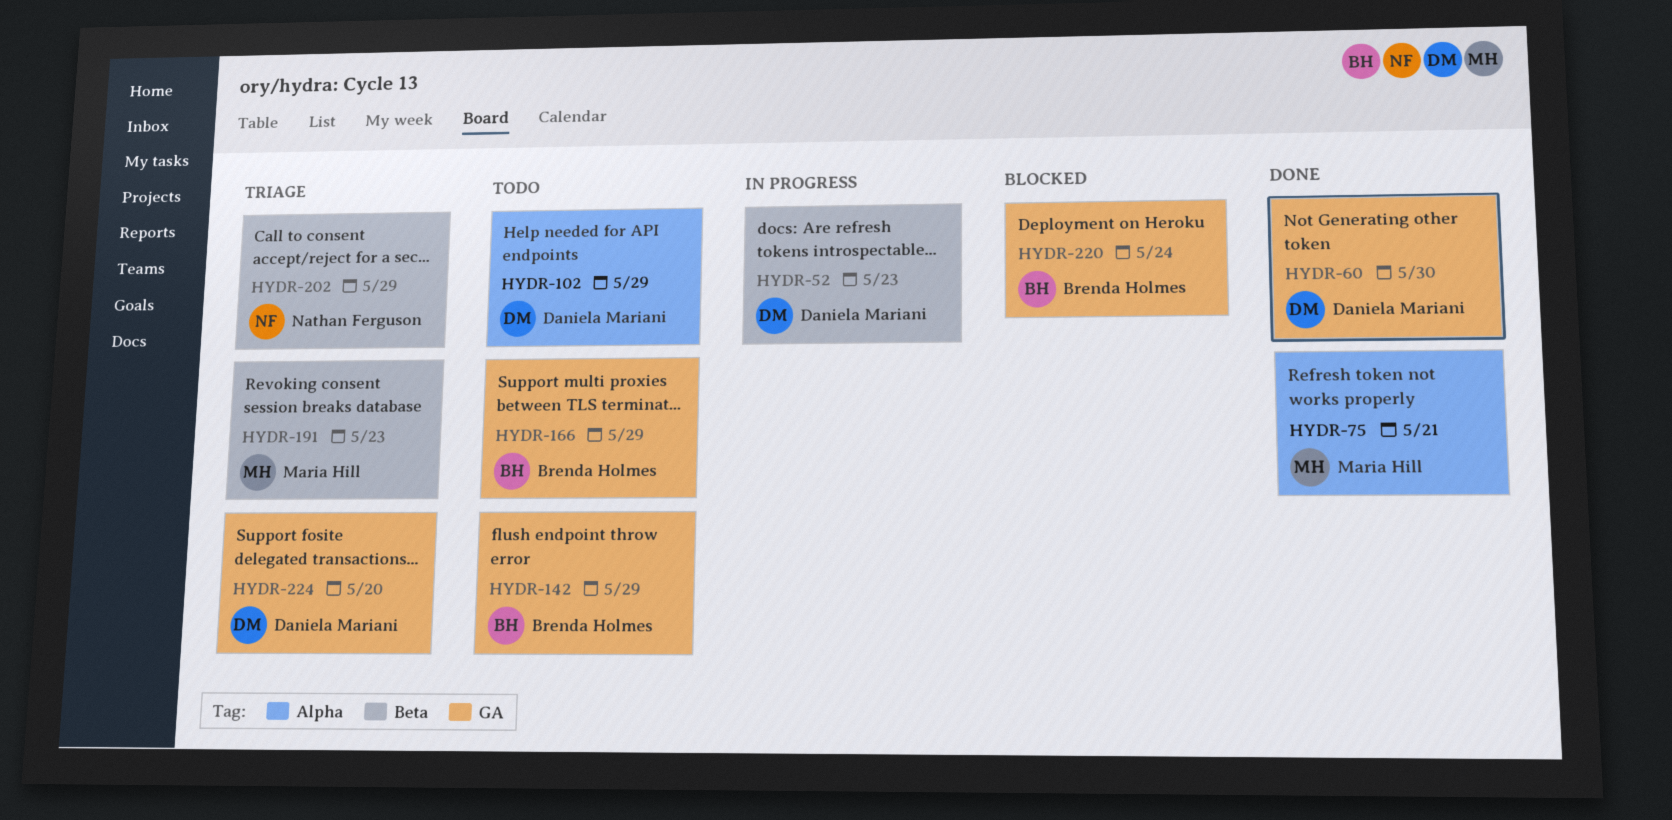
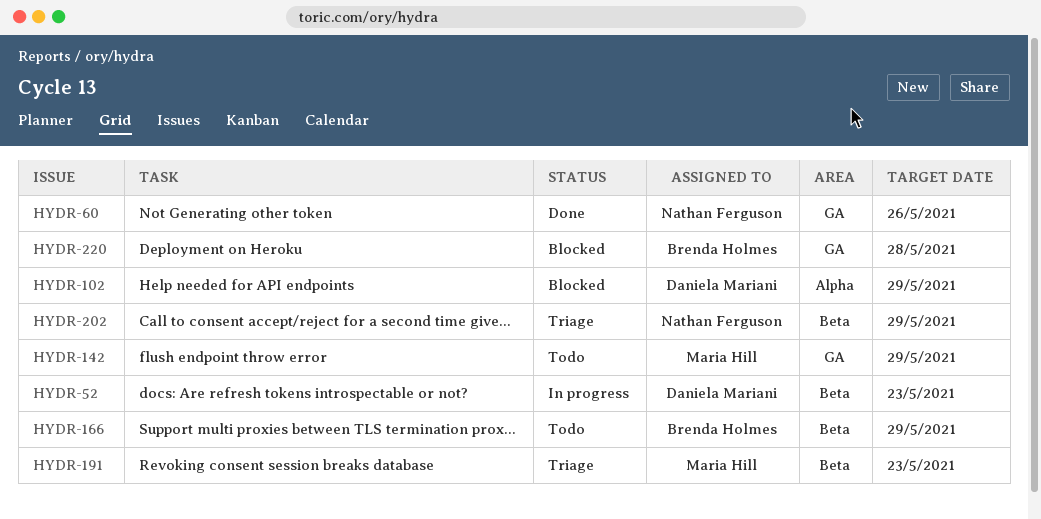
HYDR-60, owner: Daniela Mariani -> Nathan Ferguson
HYDR-60, due: May 30 -> May 26
HYDR-75: present -> none
HYDR-102, status: Todo -> Blocked
HYDR-142, owner: Brenda Holmes -> Maria Hill
HYDR-166, label: GA -> Beta
HYDR-220, due: May 24 -> May 28
HYDR-224: present -> none

